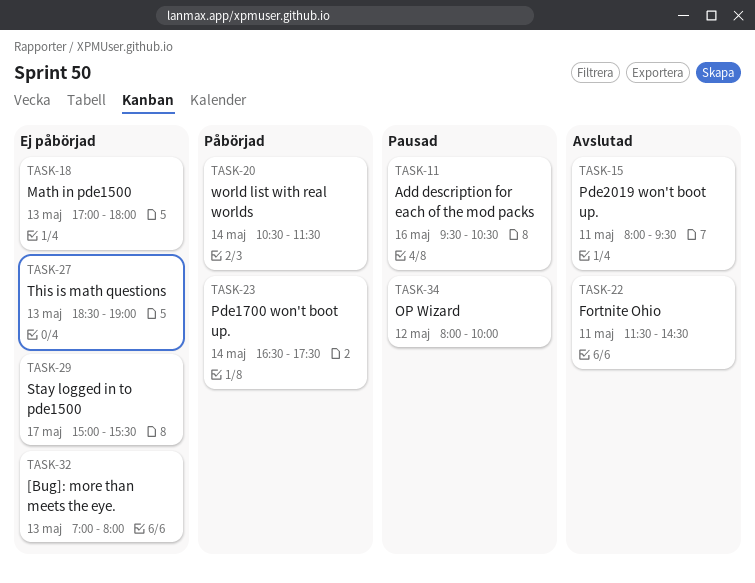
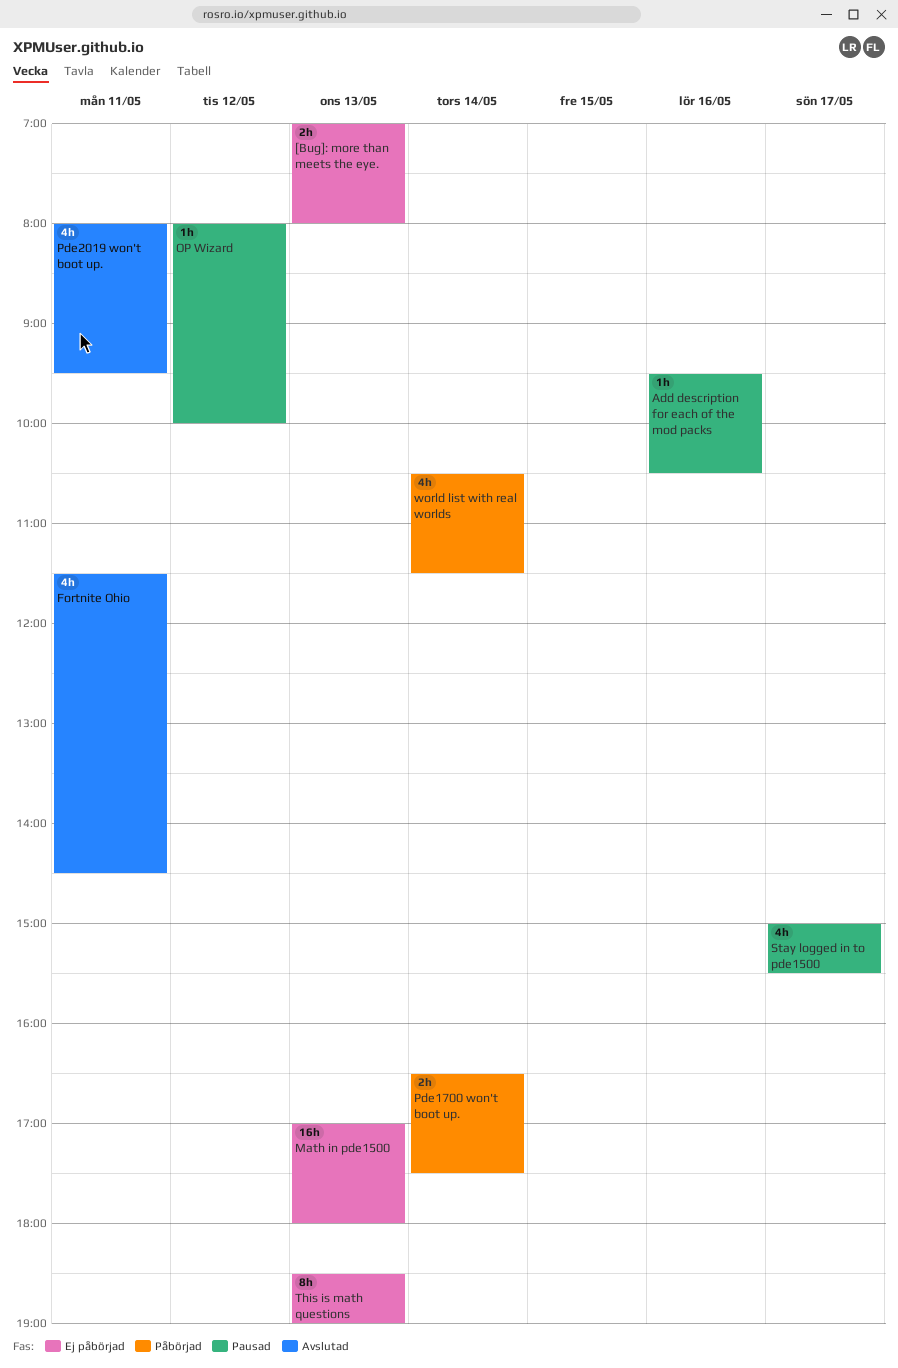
Stay logged in to pde1500, status: Ej påbörjad -> Pausad

